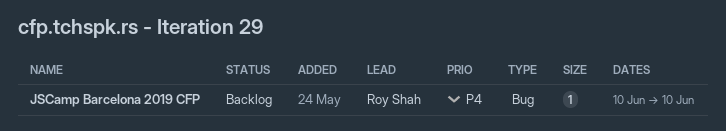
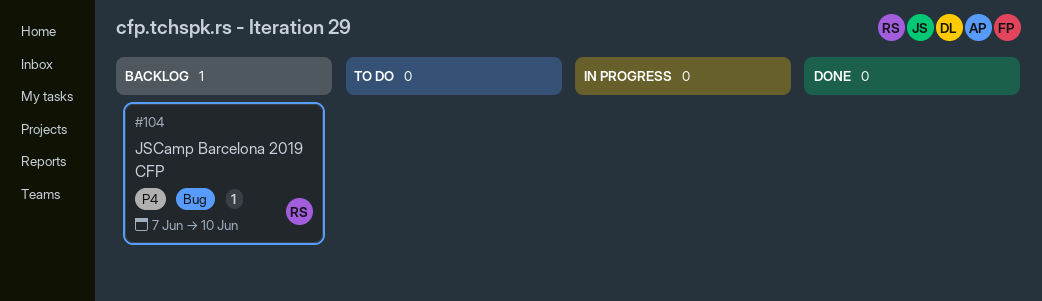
JSCamp Barcelona 2019 CFP, start: Jun 10 -> Jun 7

